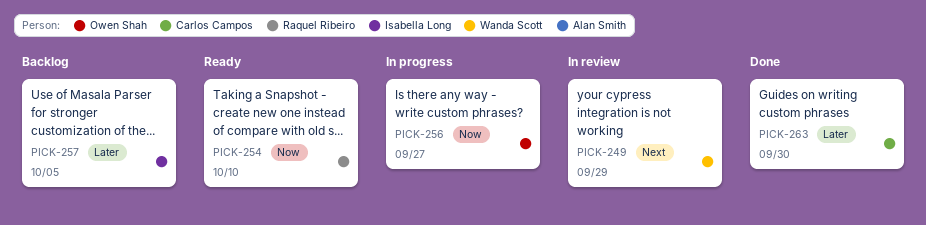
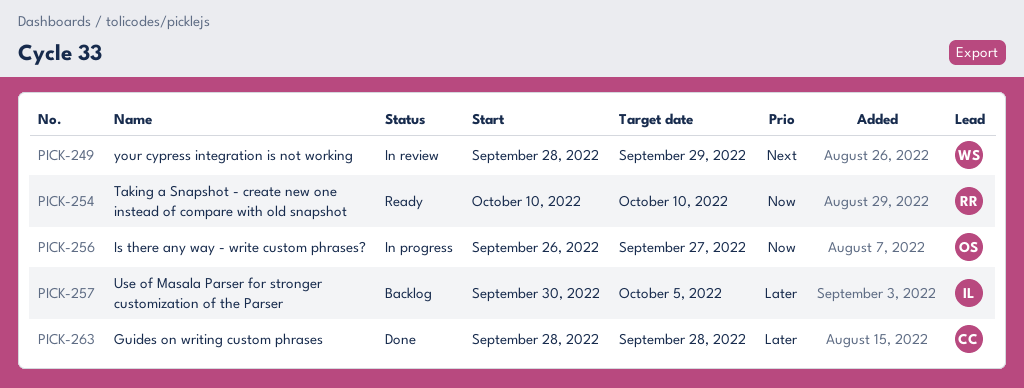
PICK-263, due: Sep 30 -> Sep 28

